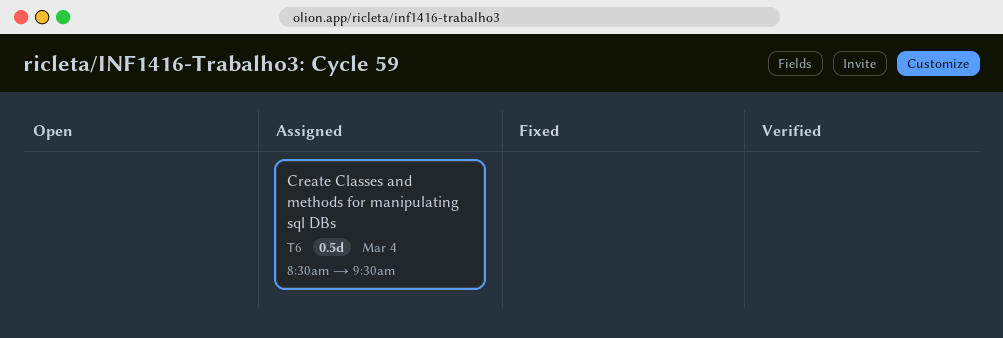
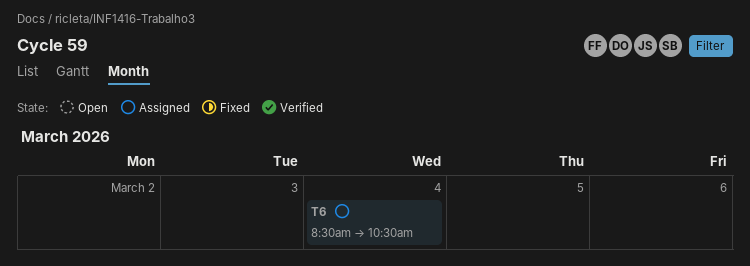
T6, ends: 09:30 -> 10:30

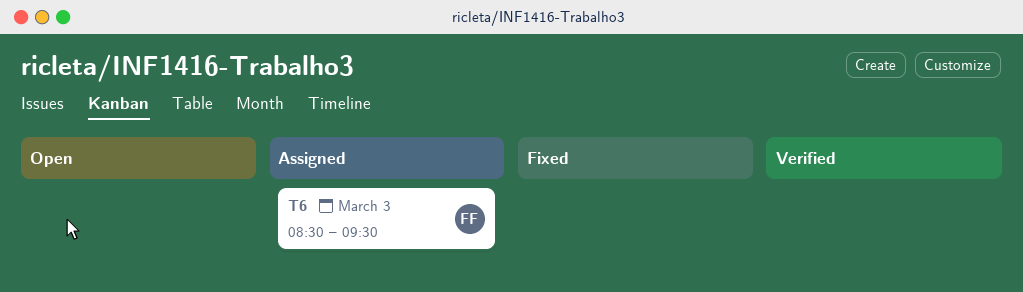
T6, day: Mar 4 -> Mar 3
T6, ends: 10:30 -> 09:30

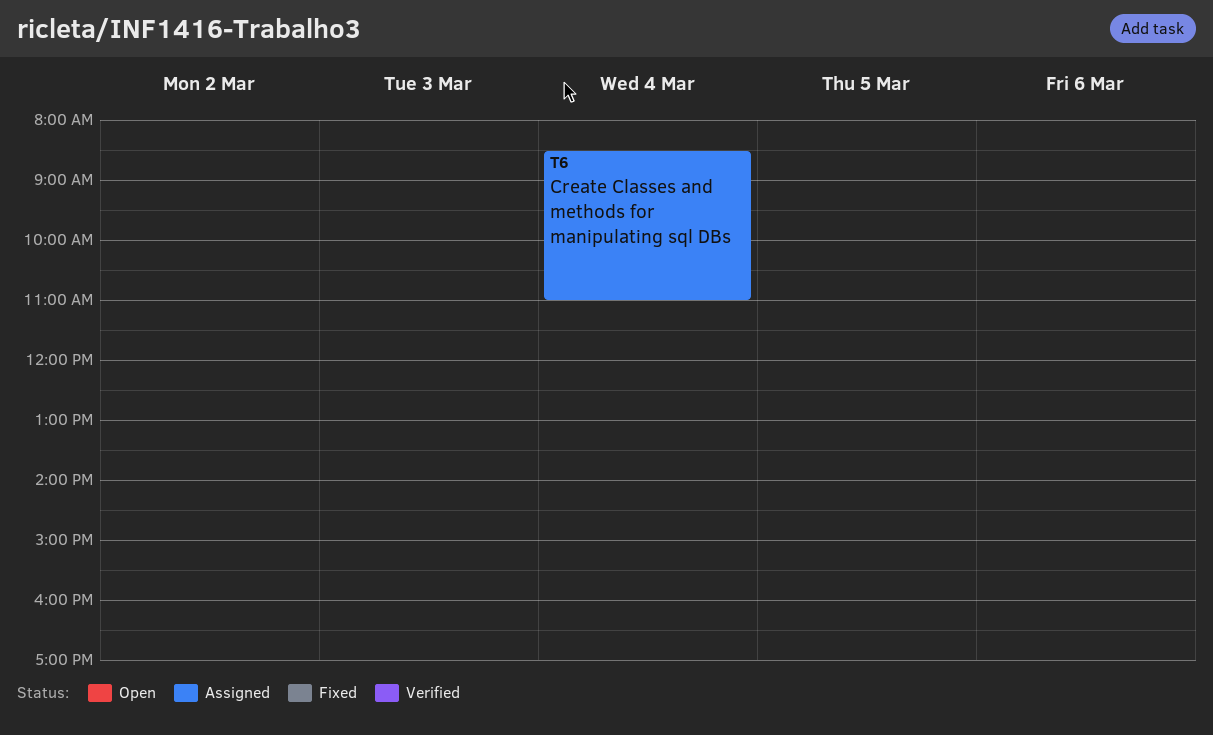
T6, day: Mar 3 -> Mar 4
T6, ends: 09:30 -> 11:00

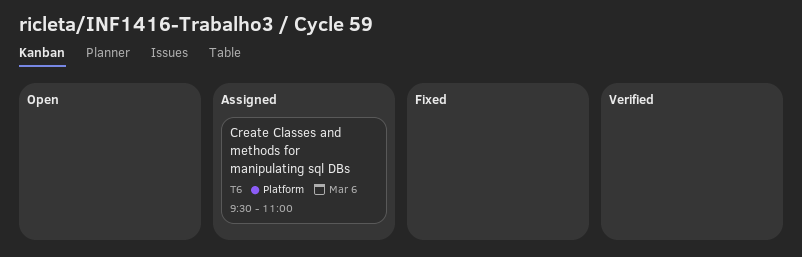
T6, day: Mar 4 -> Mar 6
T6, begins: 08:30 -> 09:30

